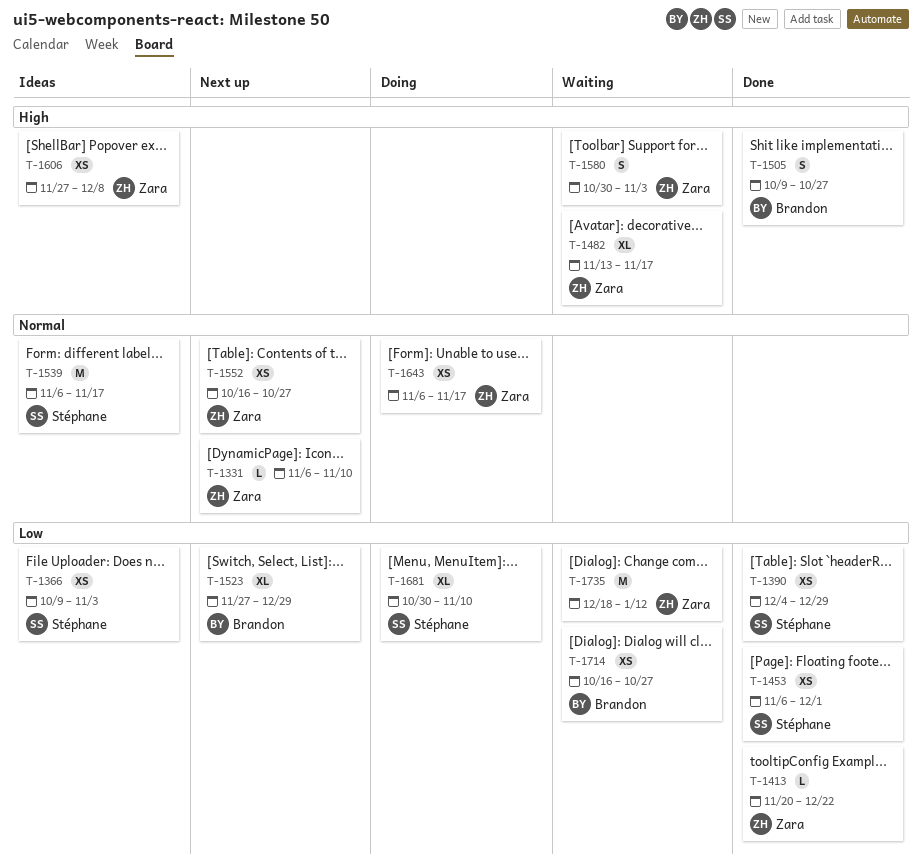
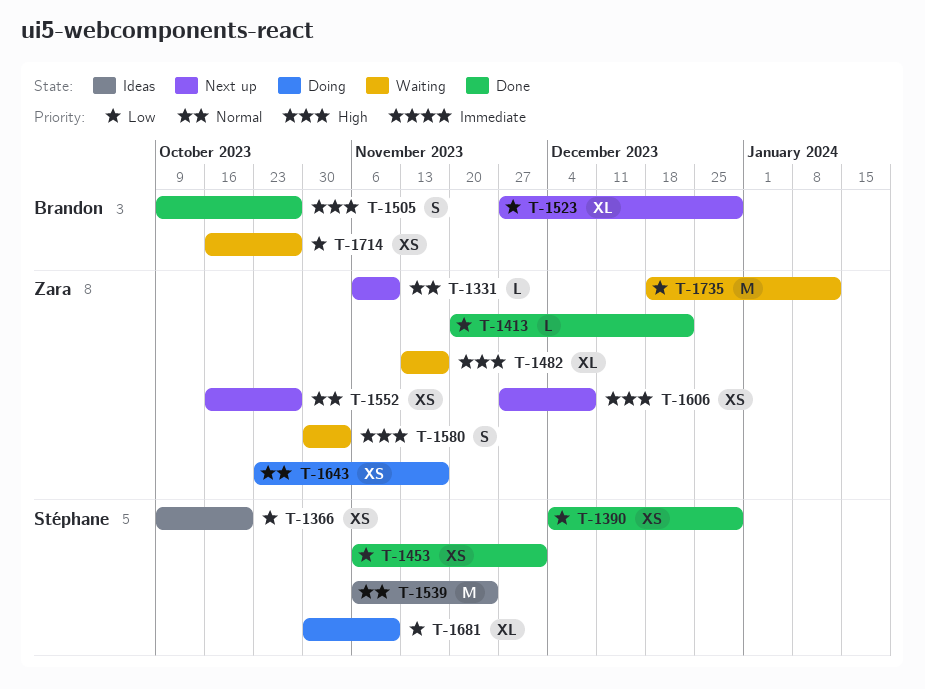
T-1366, due: Nov 3 -> Oct 20
T-1539, due: Nov 17 -> Nov 24
T-1606, status: Ideas -> Next up
T-1643, start: Nov 6 -> Oct 23

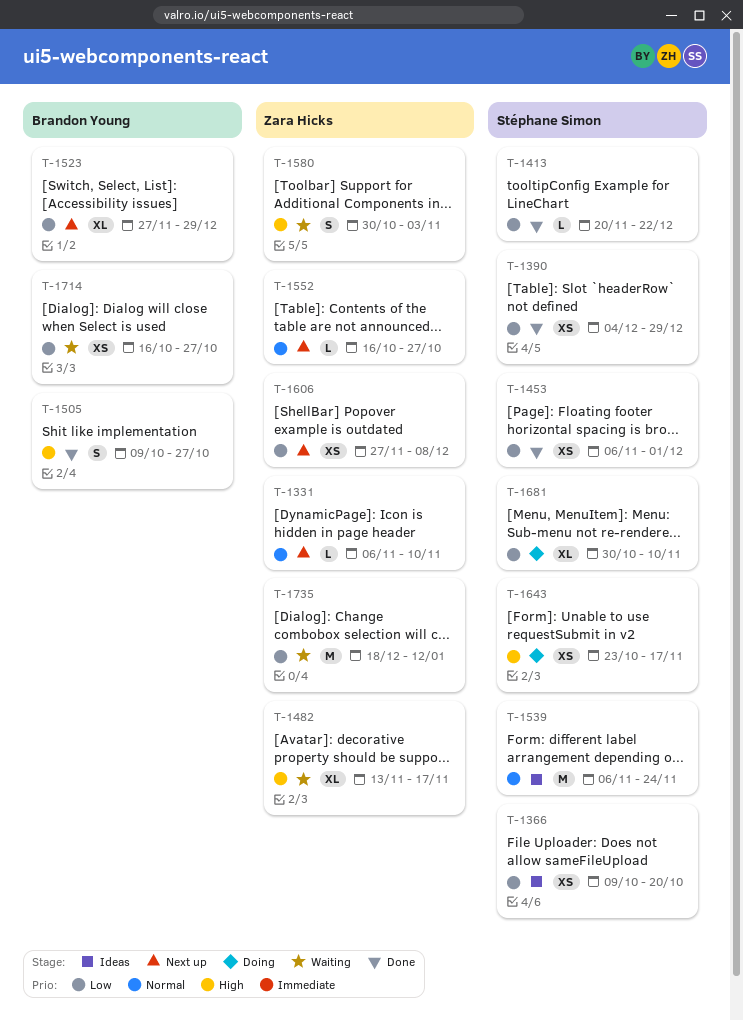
T-1413, owner: Zara Hicks -> Stéphane Simon
T-1552, estimate: XS -> L
T-1606, priority: High -> Low
T-1643, owner: Zara Hicks -> Stéphane Simon
T-1643, priority: Normal -> High

